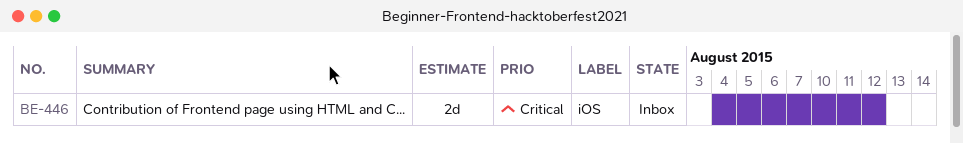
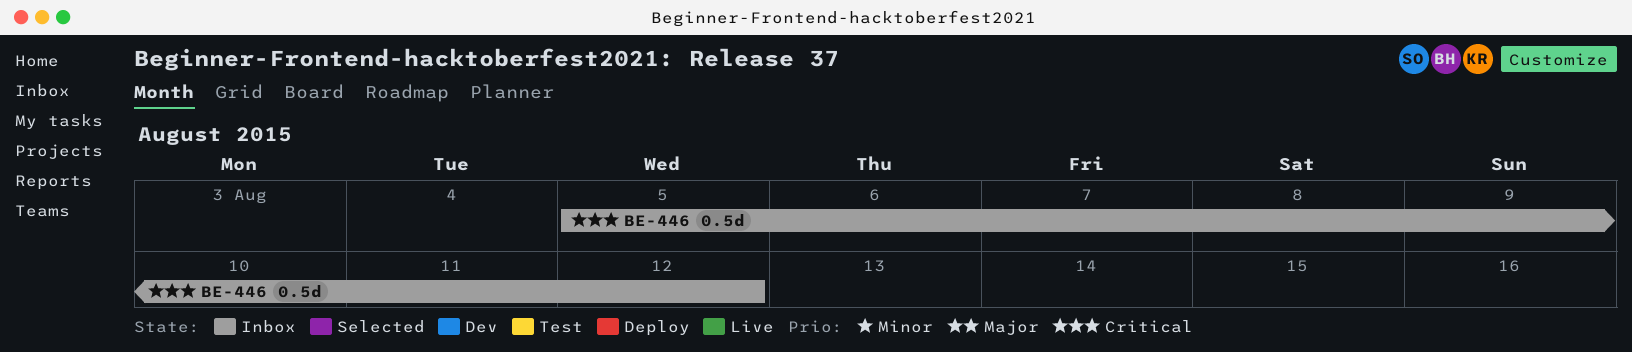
BE-446, estimate: 2d -> 0.5d
BE-446, start: Aug 4 -> Aug 5

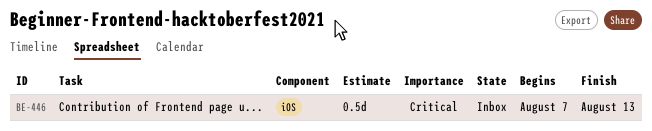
BE-446, start: Aug 5 -> Aug 7
BE-446, due: Aug 12 -> Aug 13

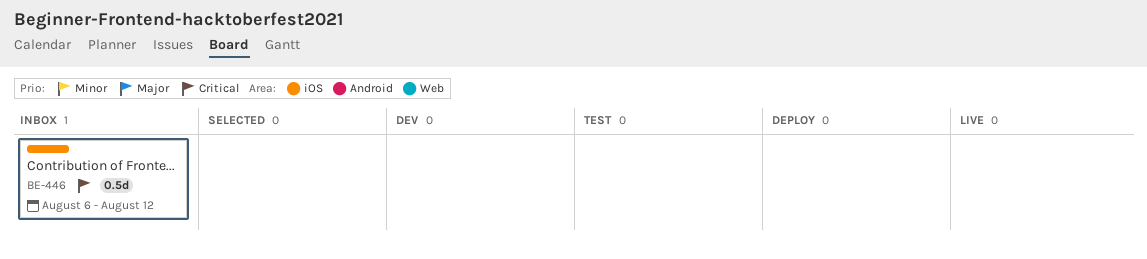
BE-446, start: Aug 7 -> Aug 6
BE-446, due: Aug 13 -> Aug 12

